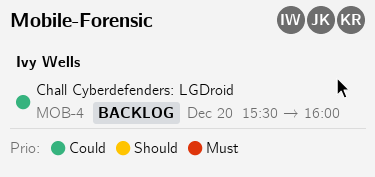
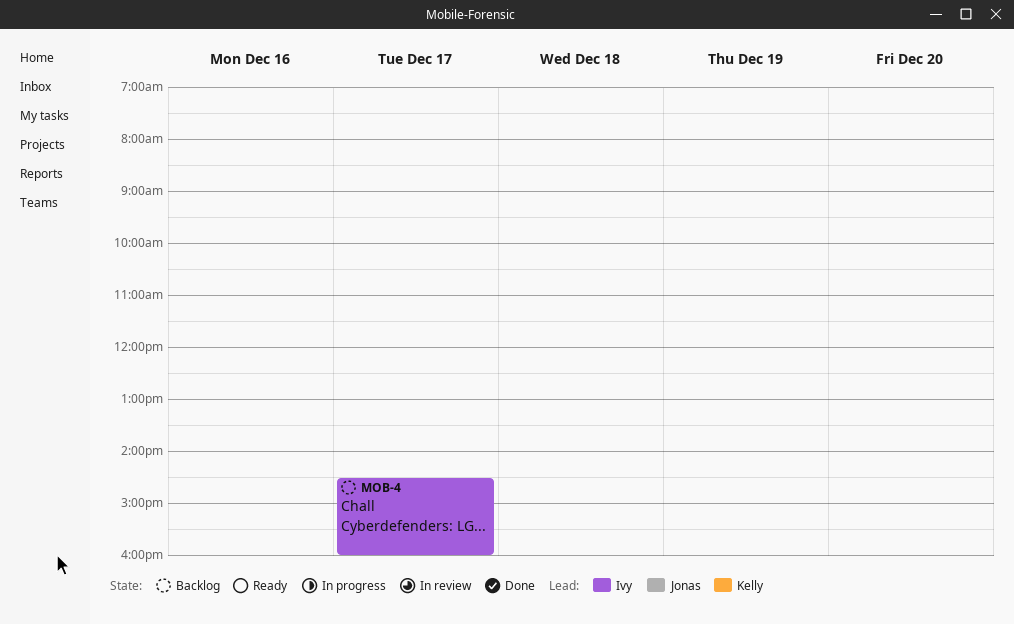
MOB-4, day: Dec 20 -> Dec 17
MOB-4, begins: 15:30 -> 14:30

